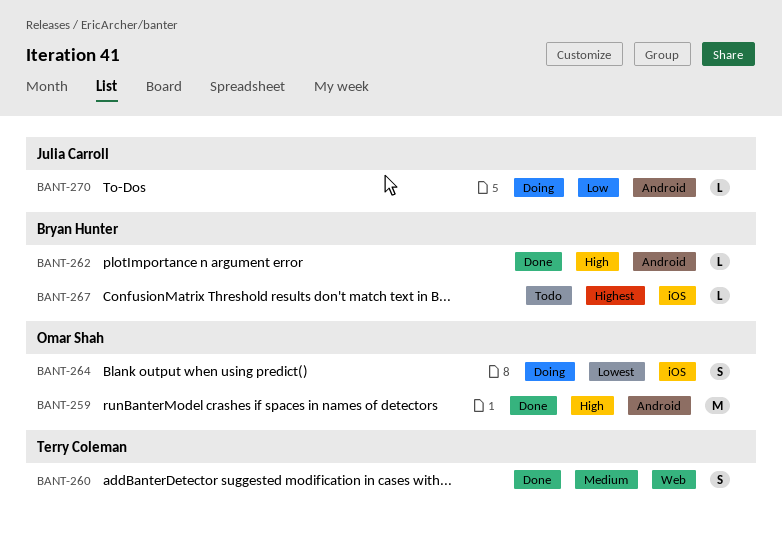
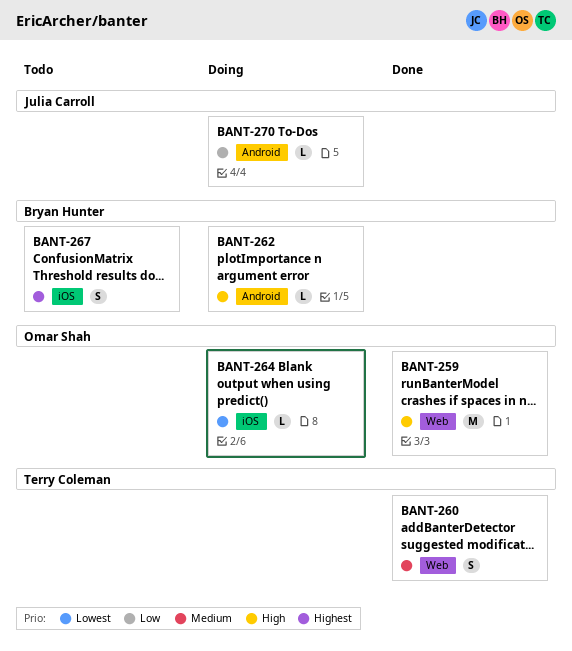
BANT-259, label: Android -> Web
BANT-262, status: Done -> Doing
BANT-264, estimate: S -> L
BANT-267, estimate: L -> S

